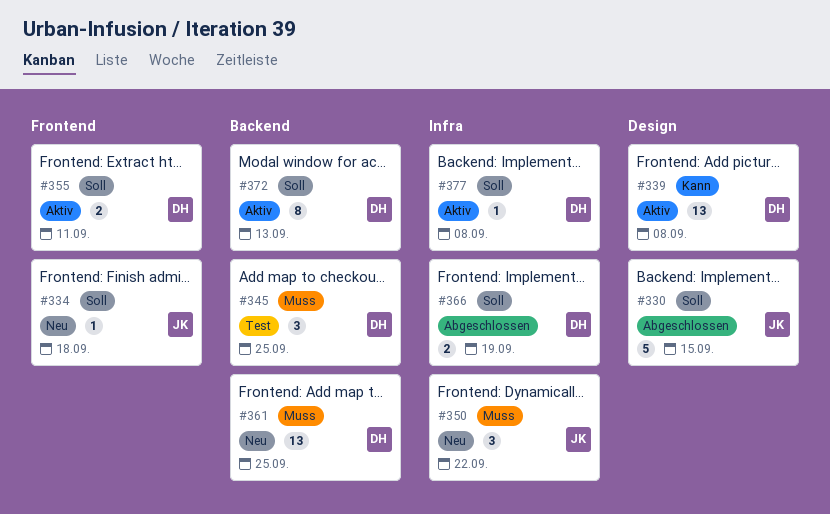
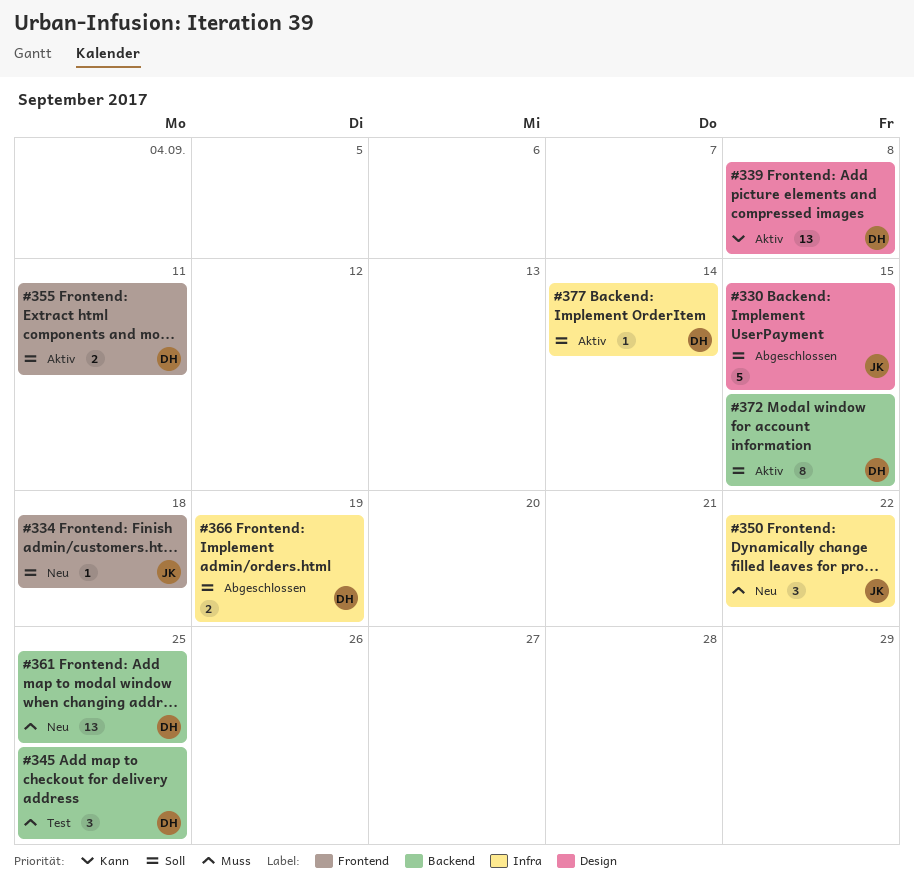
#372, due: Sep 13 -> Sep 15
#377, due: Sep 8 -> Sep 14

